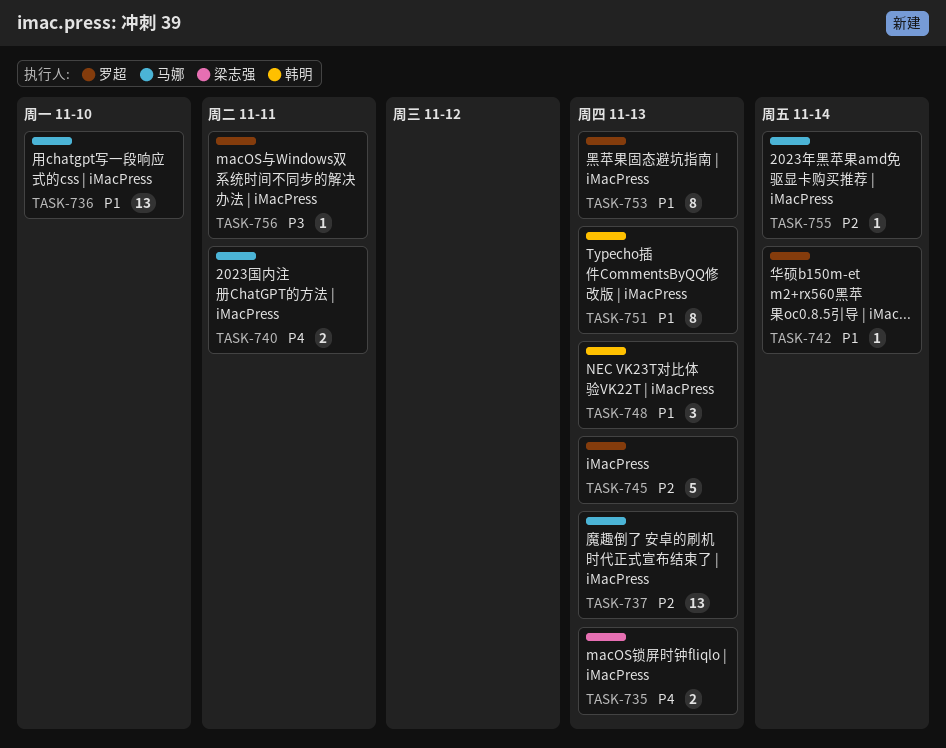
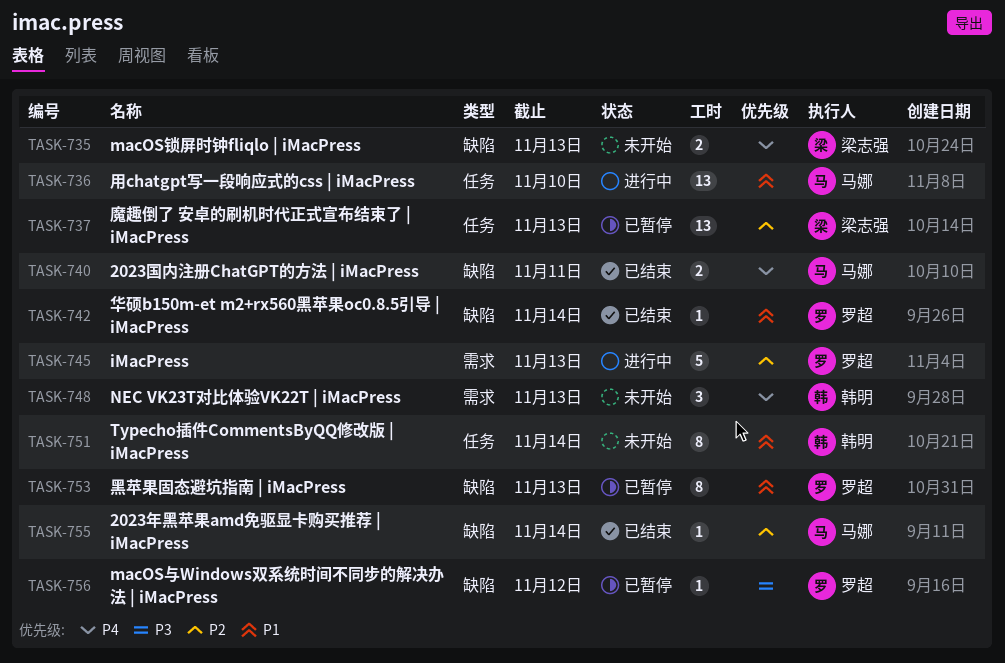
TASK-737, owner: 马娜 -> 梁志强
TASK-748, priority: P1 -> P4
TASK-751, due: Nov 13 -> Nov 14
TASK-756, due: Nov 11 -> Nov 12

